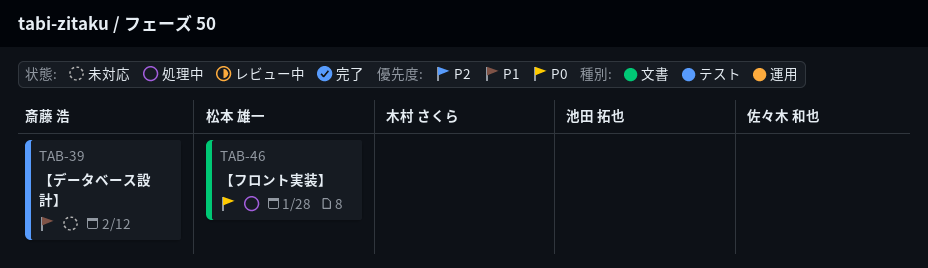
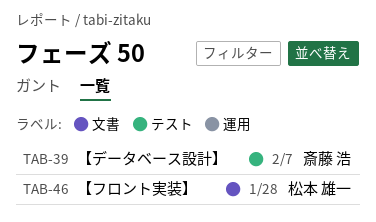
TAB-39, due: Feb 12 -> Feb 7

